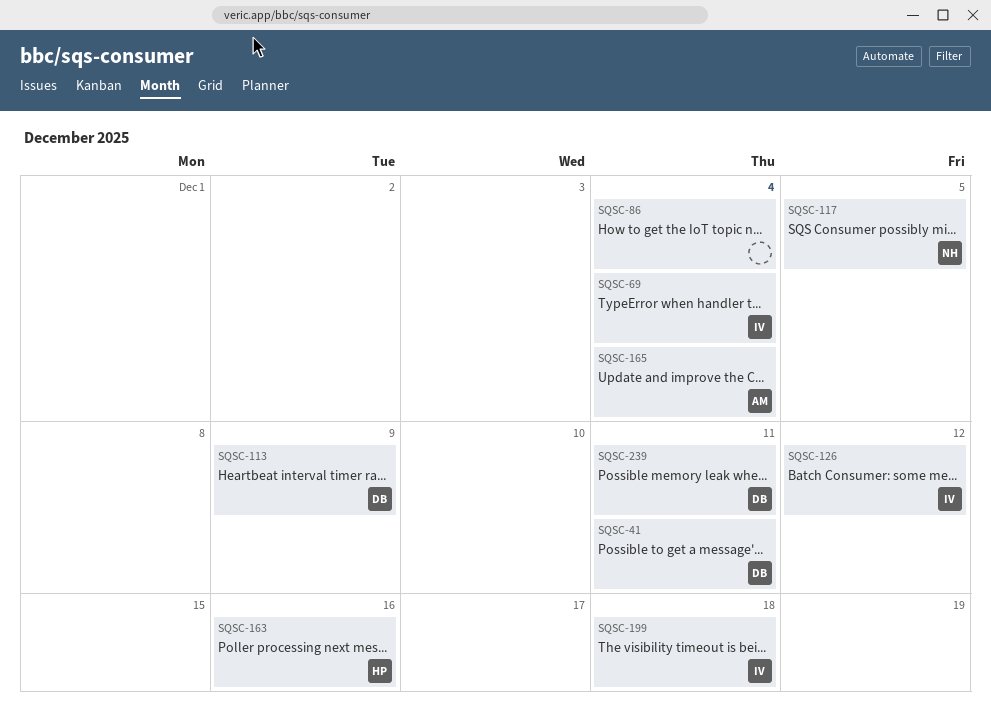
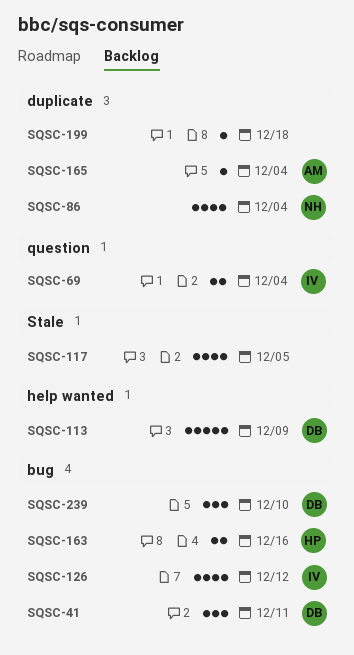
SQSC-86, owner: none -> NH
SQSC-117, owner: NH -> none
SQSC-199, owner: IV -> none
SQSC-239, due: Dec 11 -> Dec 10

